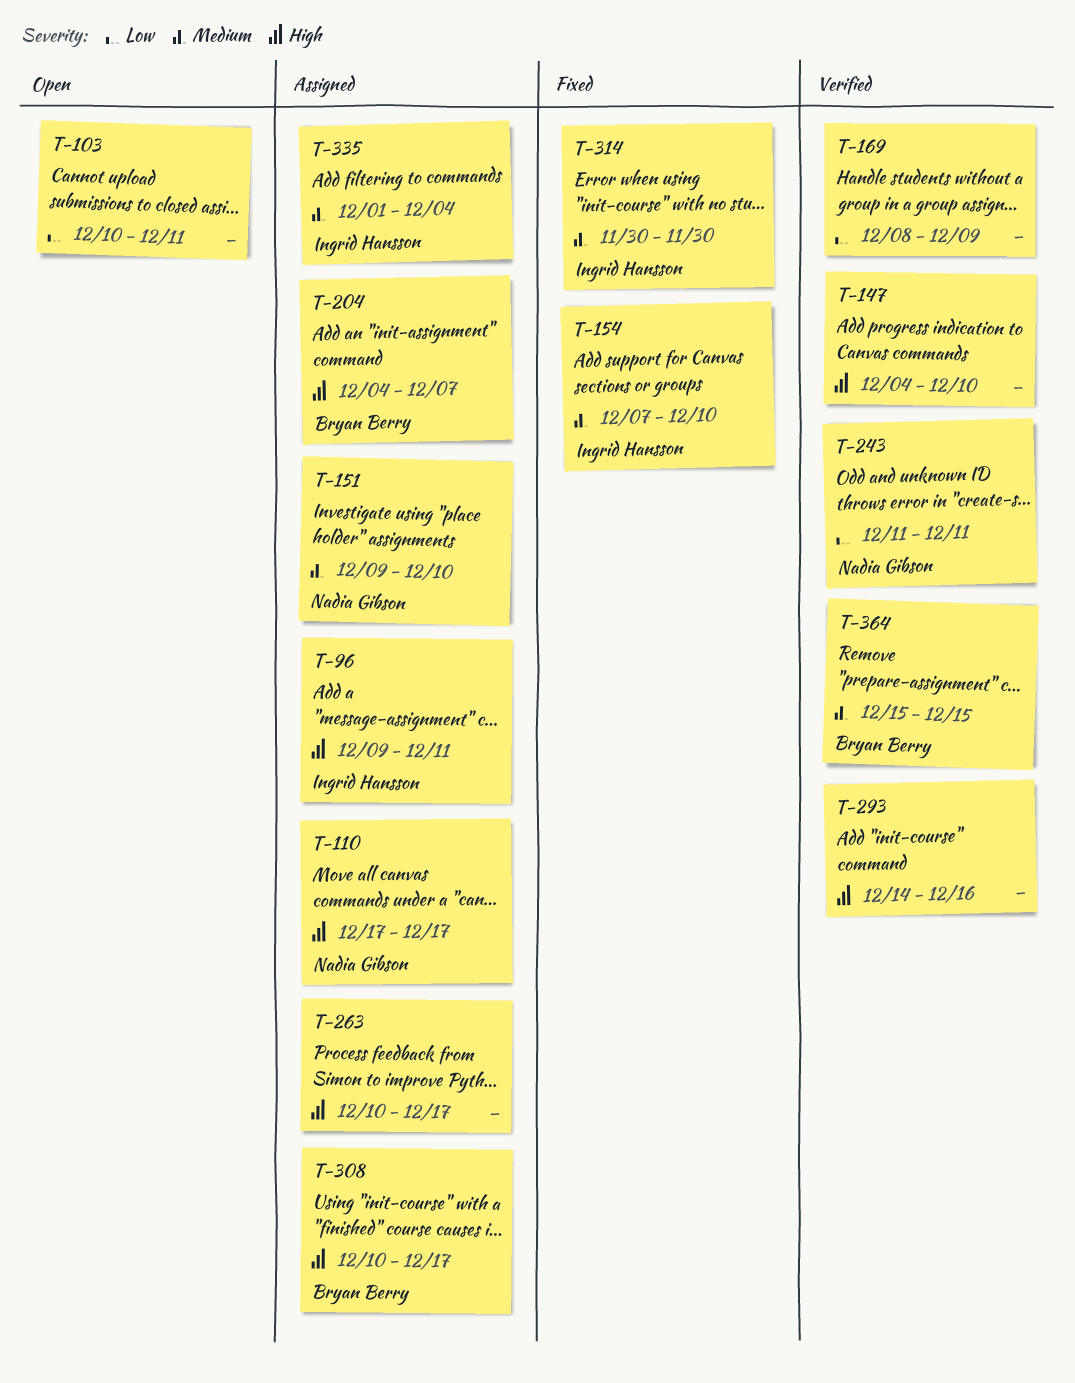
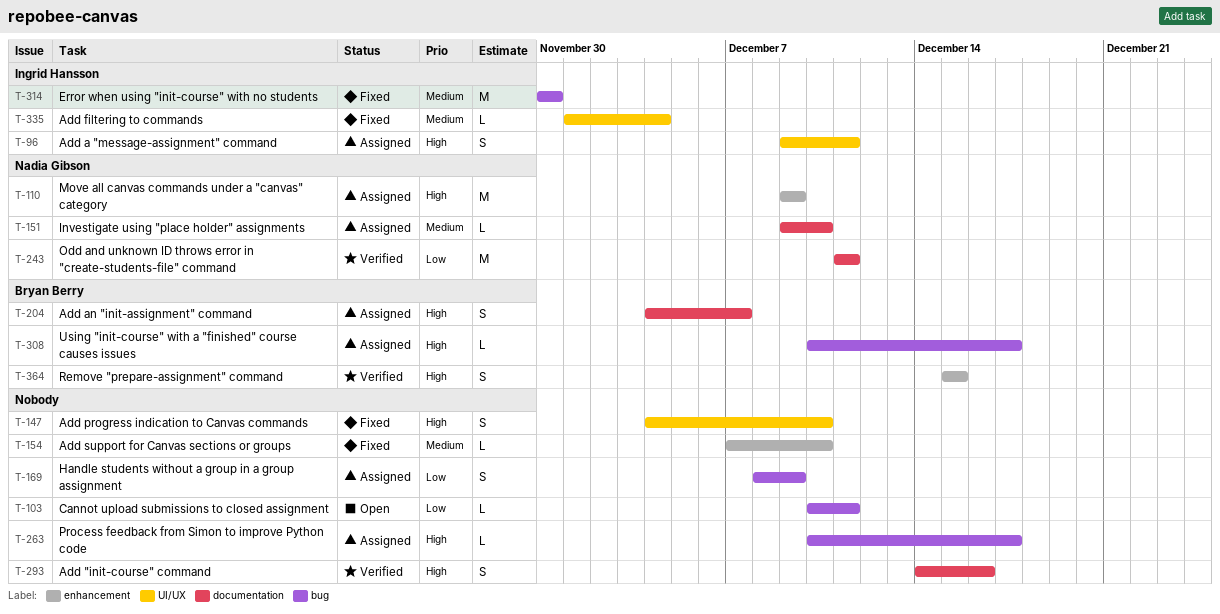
T-110, start: Dec 17 -> Dec 9
T-110, due: Dec 17 -> Dec 9
T-147, status: Verified -> Fixed
T-154, owner: Ingrid Hansson -> none
T-169, status: Verified -> Assigned
T-335, status: Assigned -> Fixed
T-364, priority: Medium -> High

